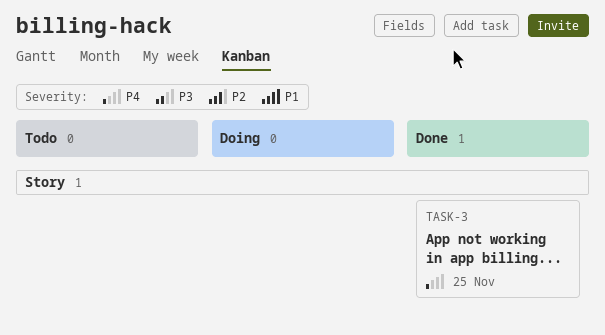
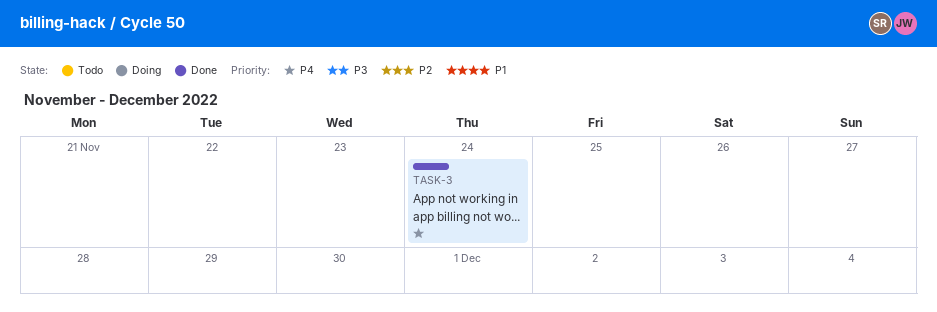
TASK-3, due: Nov 25 -> Nov 24

